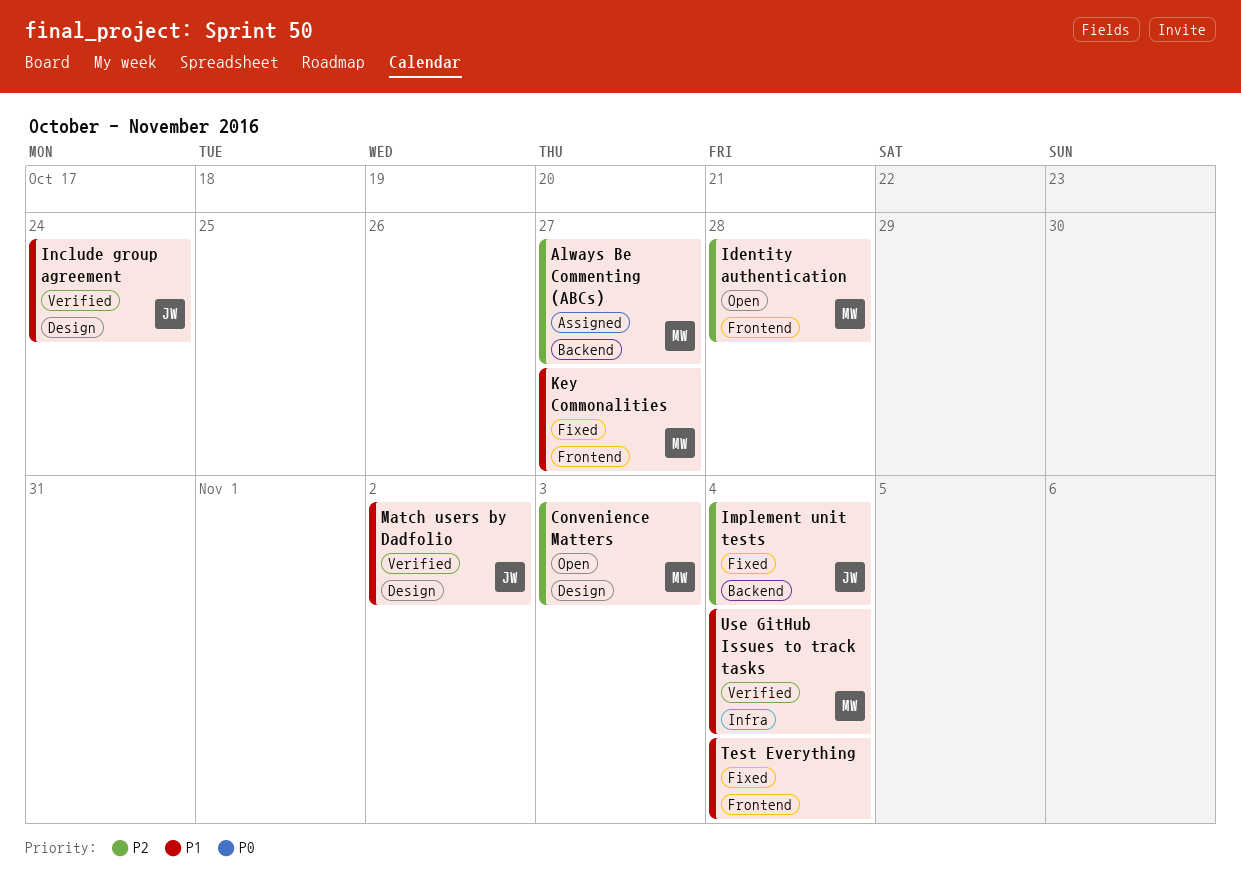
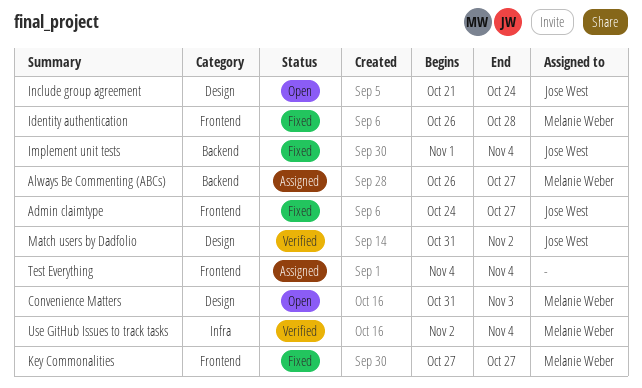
Admin claimtype: none -> present
Identity authentication, status: Open -> Fixed
Include group agreement, status: Verified -> Open
Test Everything, status: Fixed -> Assigned

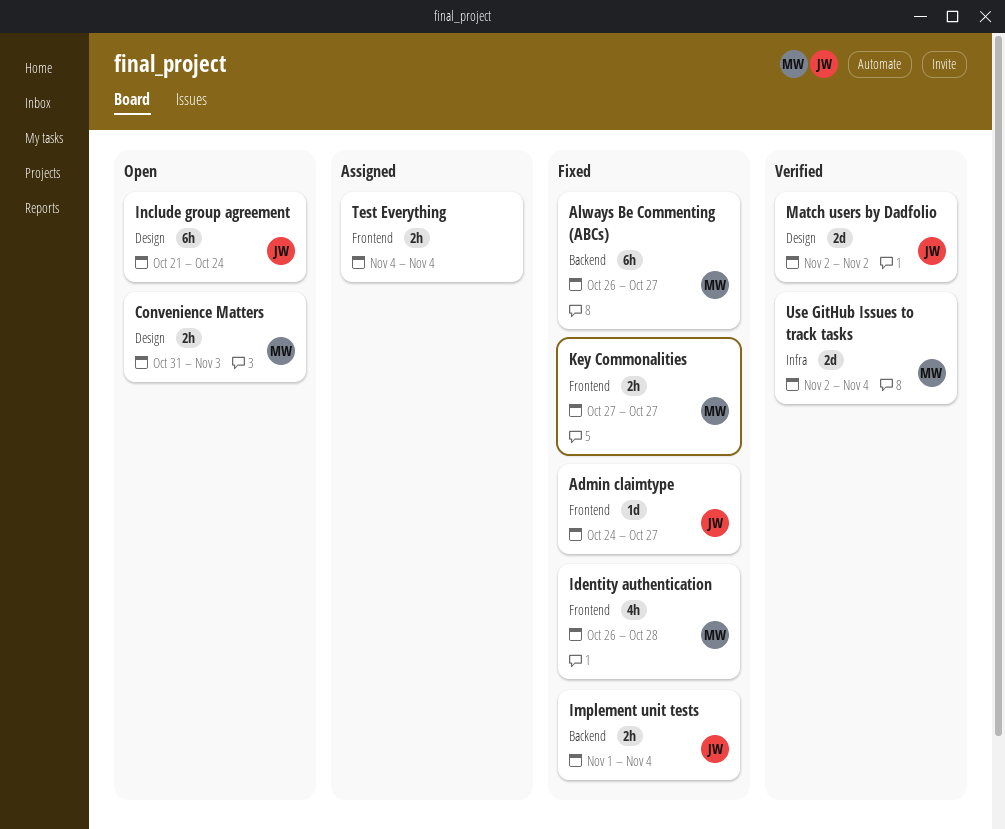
Always Be Commenting (ABCs), status: Assigned -> Fixed
Match users by Dadfolio, start: Oct 31 -> Nov 2

